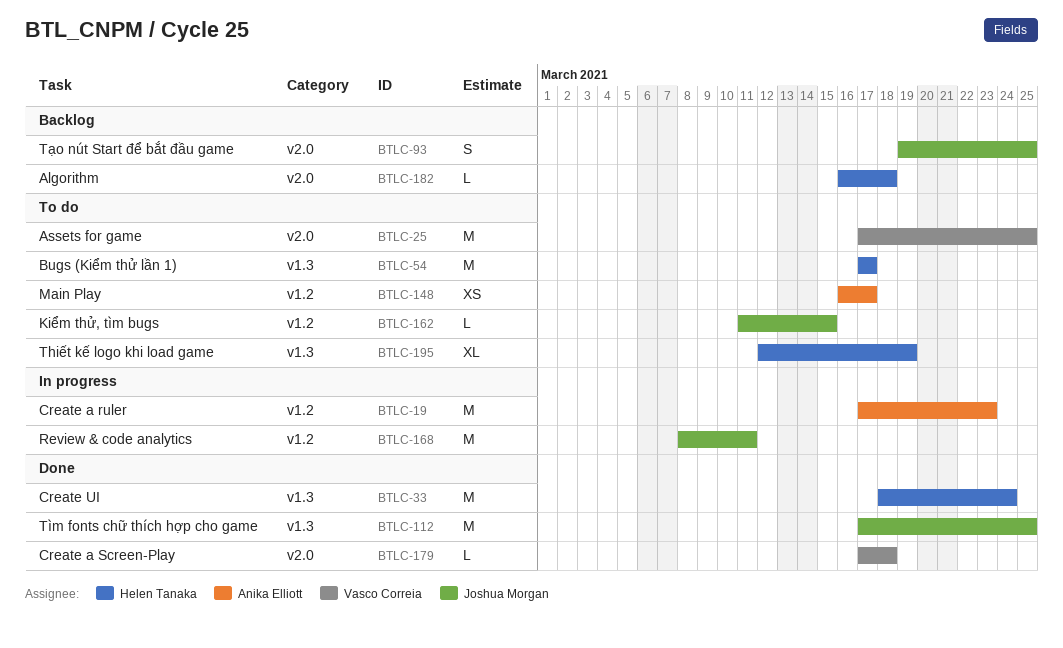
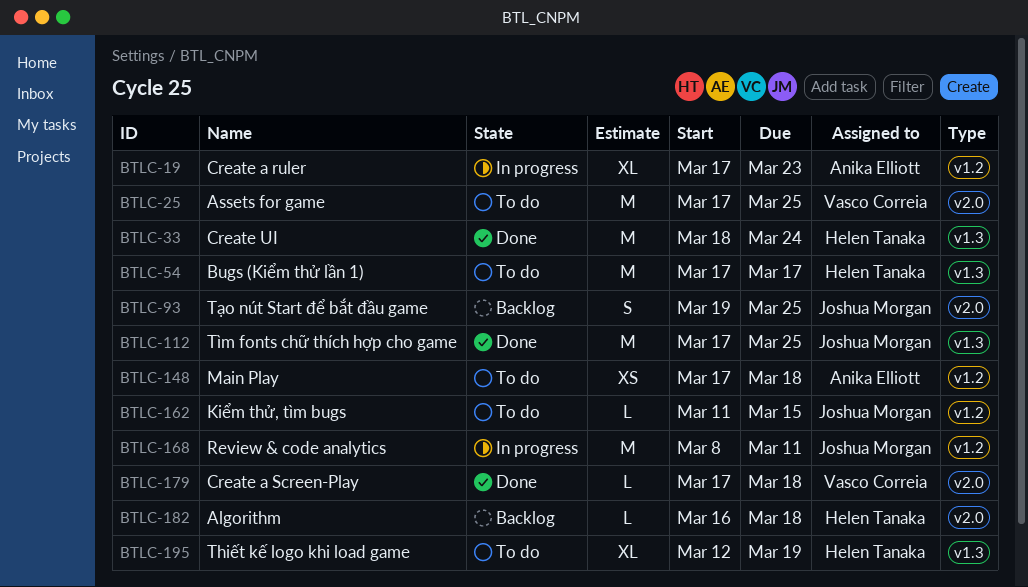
BTLC-19, estimate: M -> XL
BTLC-148, start: Mar 16 -> Mar 17
BTLC-148, due: Mar 17 -> Mar 18

